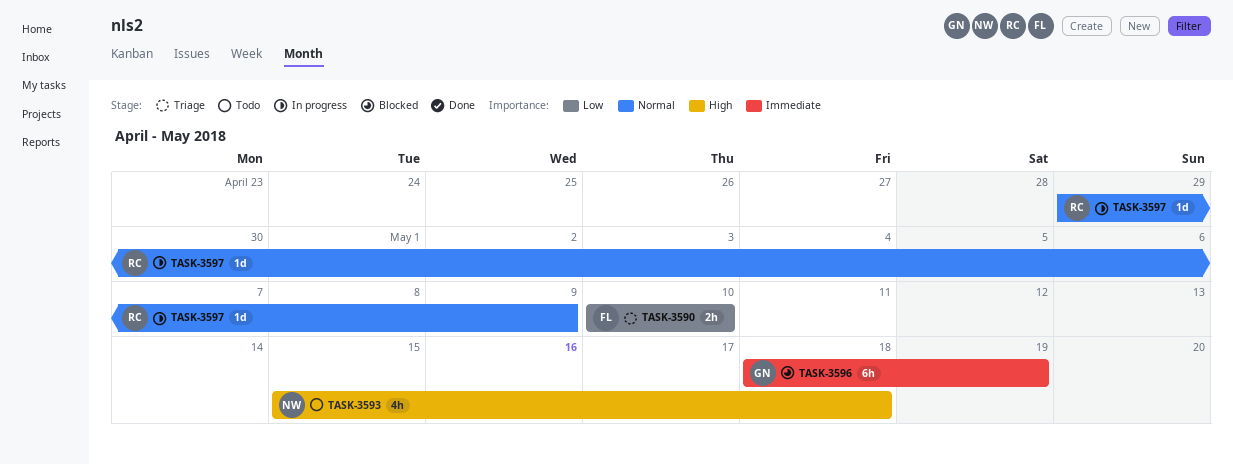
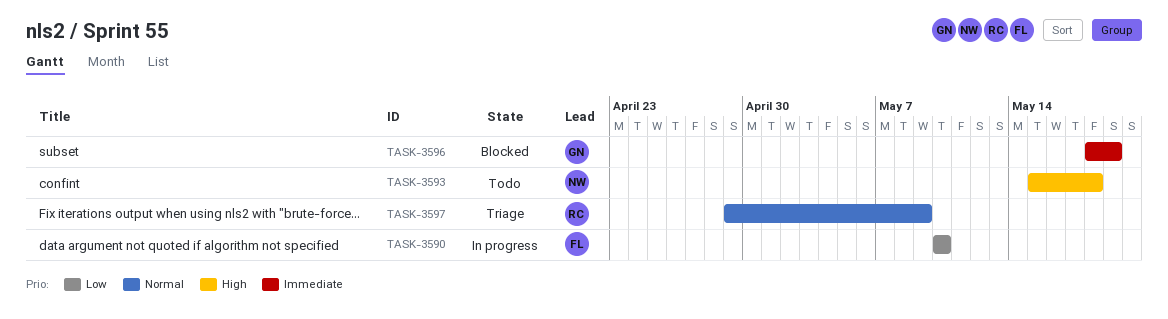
TASK-3590, status: Triage -> In progress
TASK-3597, status: In progress -> Triage

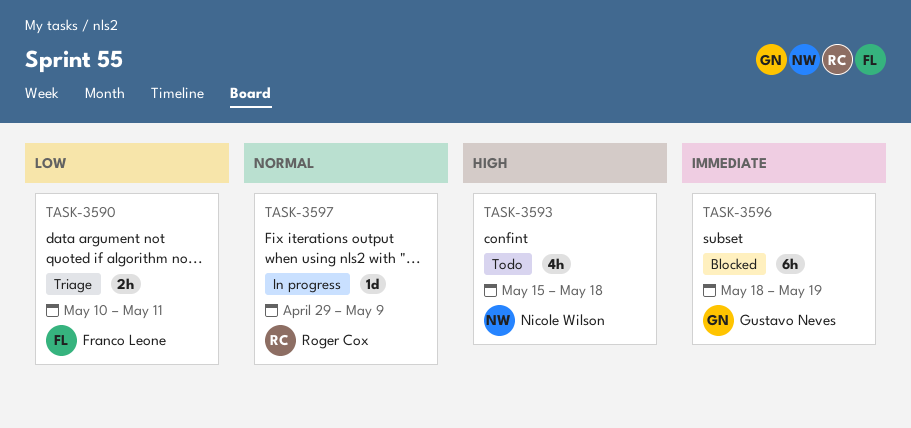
TASK-3590, status: In progress -> Triage
TASK-3590, due: May 10 -> May 11
TASK-3597, status: Triage -> In progress

